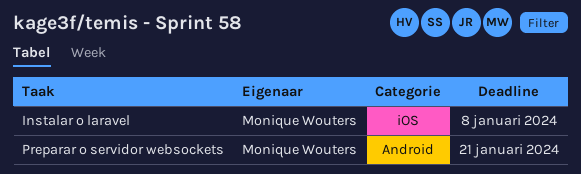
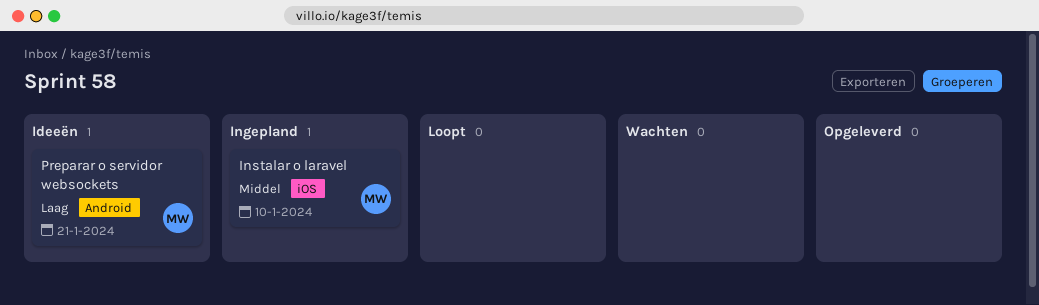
Instalar o laravel, due: Jan 8 -> Jan 10

